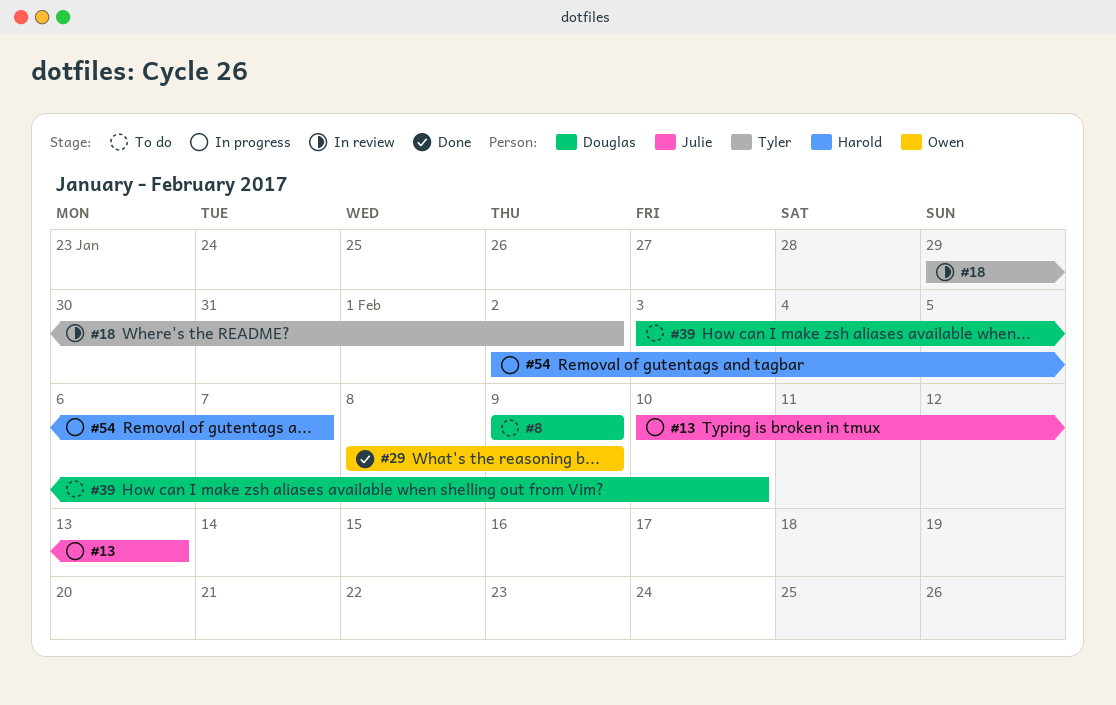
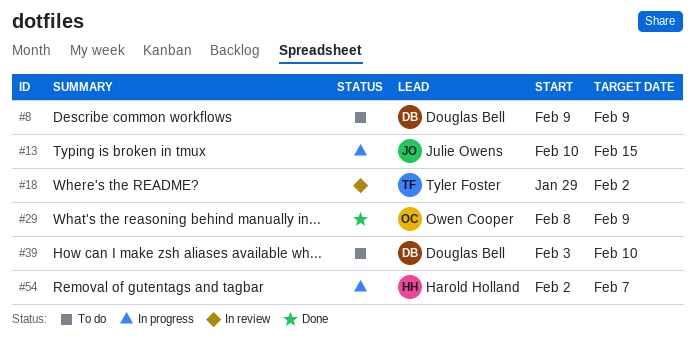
#13, due: Feb 13 -> Feb 15

